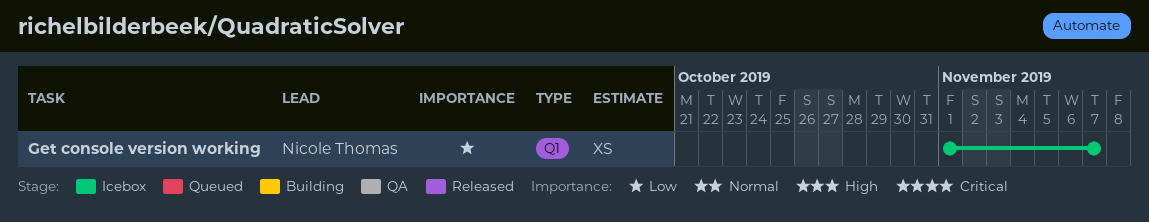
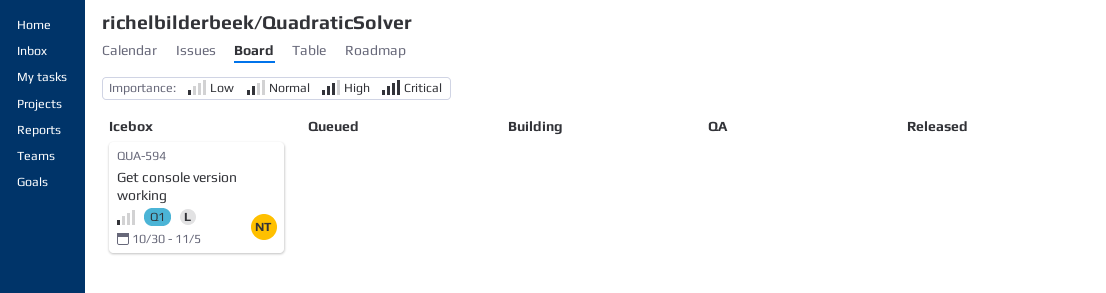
Get console version working, estimate: XS -> L
Get console version working, start: Nov 1 -> Oct 30
Get console version working, due: Nov 7 -> Nov 5

